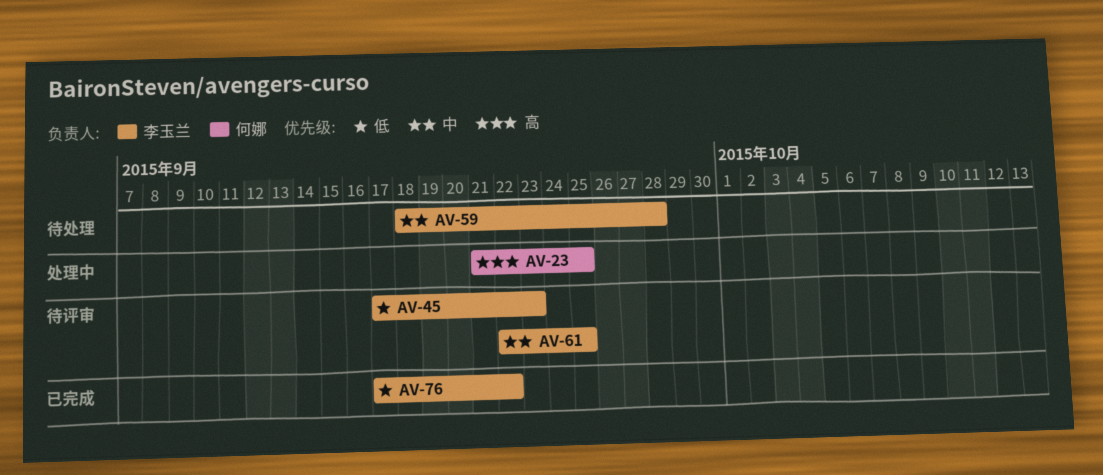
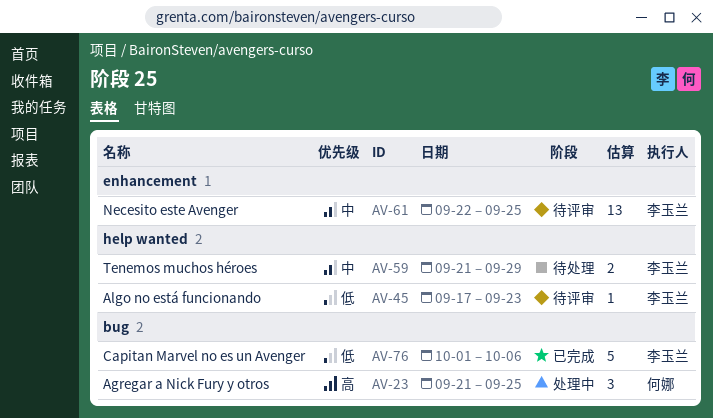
AV-59, start: Sep 18 -> Sep 21
AV-59, due: Sep 28 -> Sep 29
AV-76, start: Sep 17 -> Oct 1
AV-76, due: Sep 22 -> Oct 6

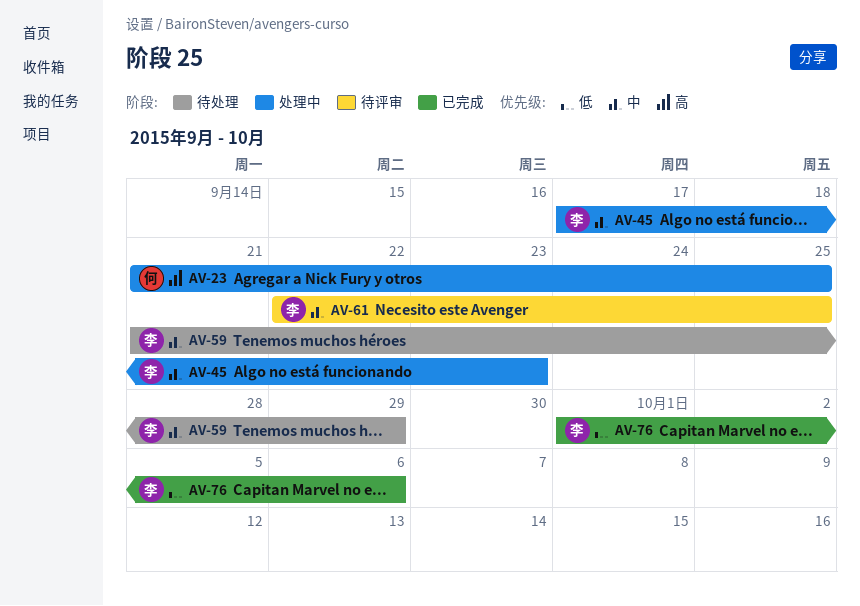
AV-45, status: 待评审 -> 处理中
AV-45, priority: 低 -> 中

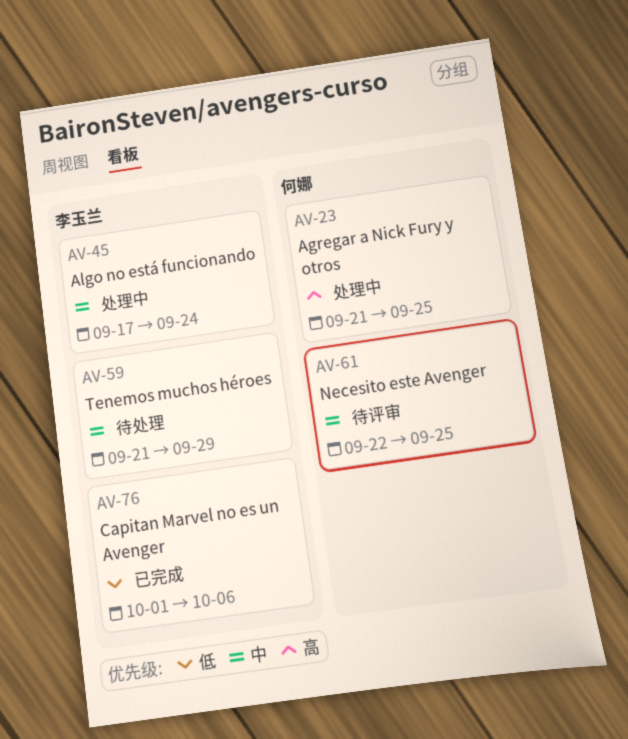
AV-45, due: Sep 23 -> Sep 24
AV-61, owner: 李玉兰 -> 何娜

